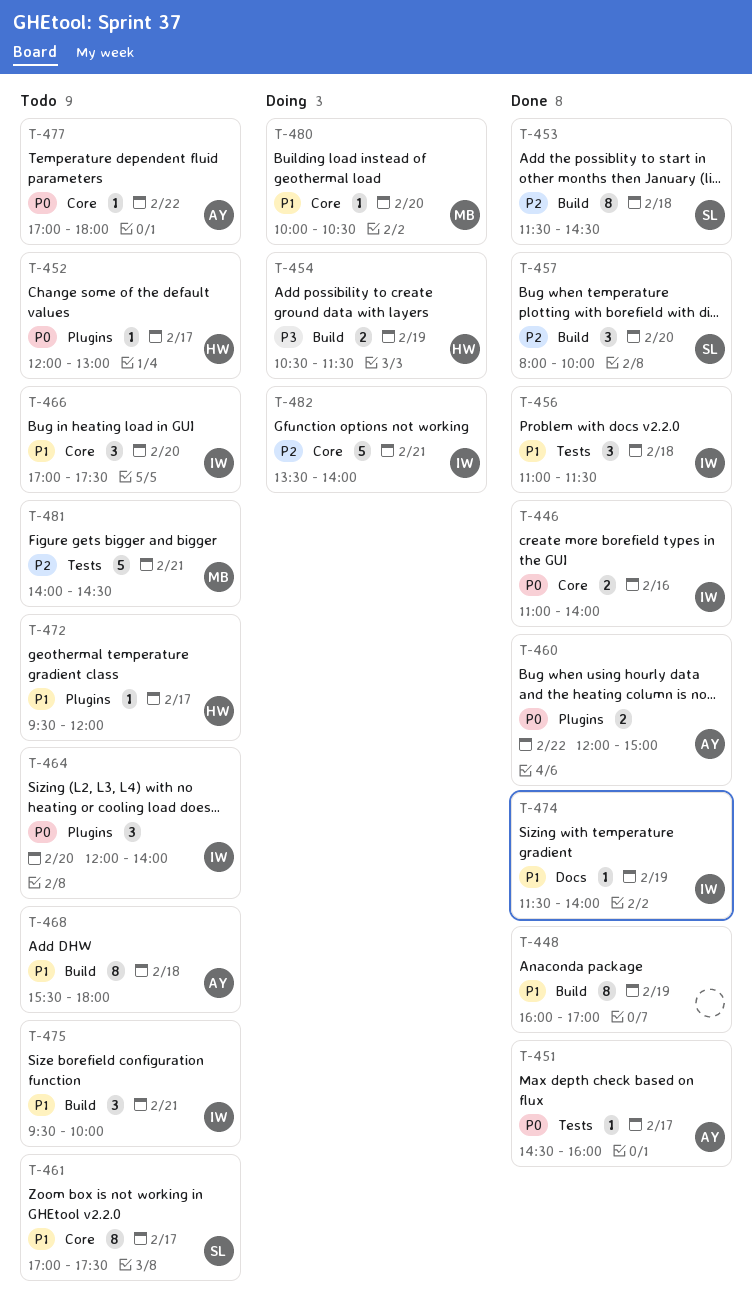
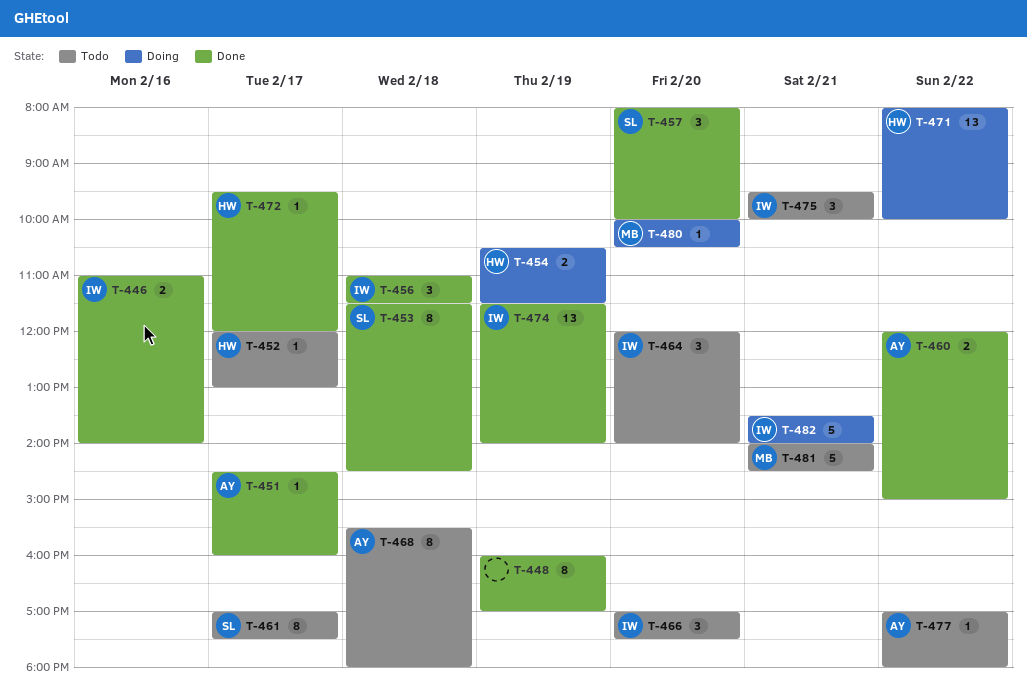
T-471: none -> present
T-472, status: Todo -> Done
T-474, estimate: 1 -> 13

